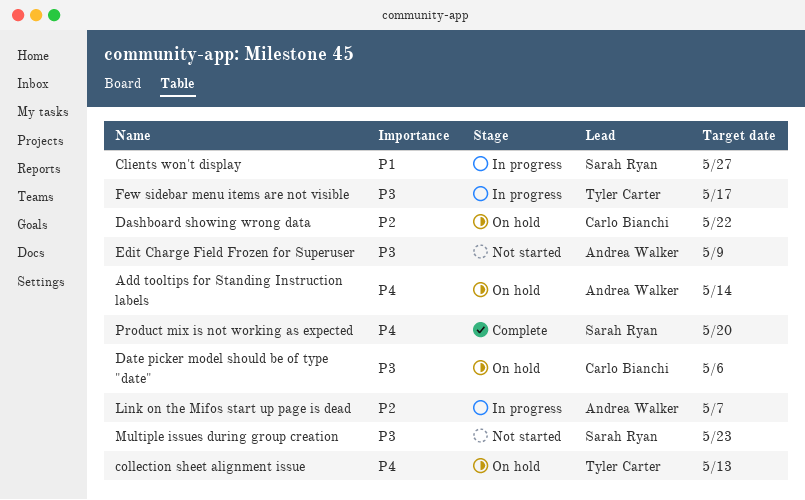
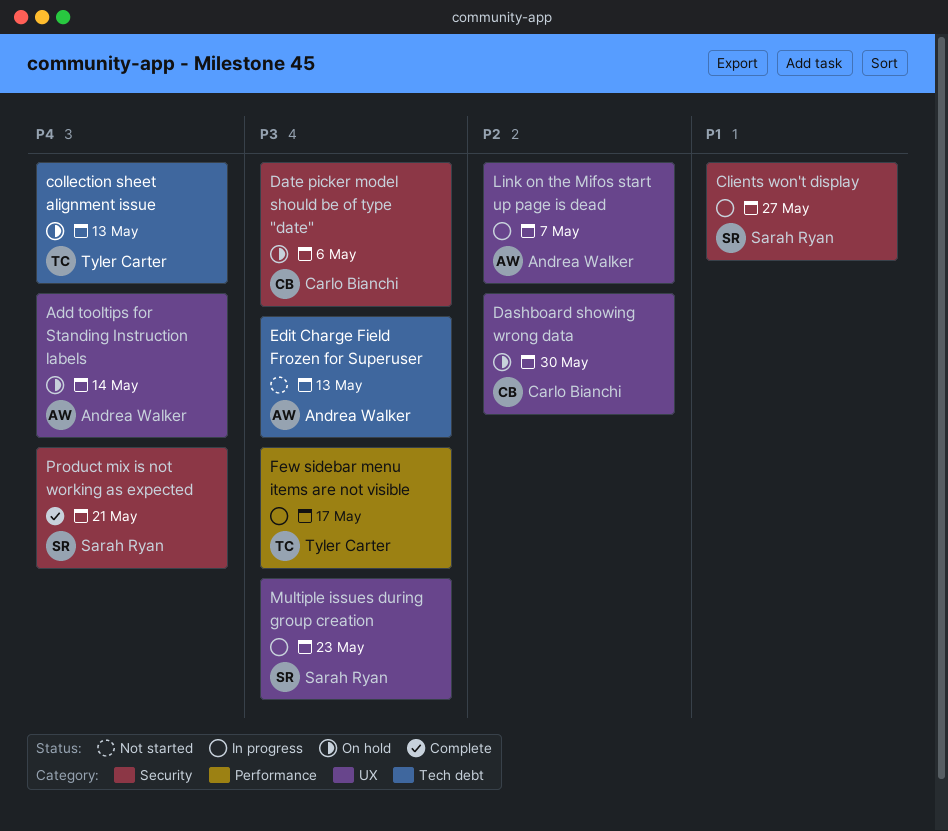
Dashboard showing wrong data, due: May 22 -> May 30
Edit Charge Field Frozen for Superuser, due: May 9 -> May 13
Multiple issues during group creation, status: Not started -> In progress
Product mix is not working as expected, due: May 20 -> May 21

